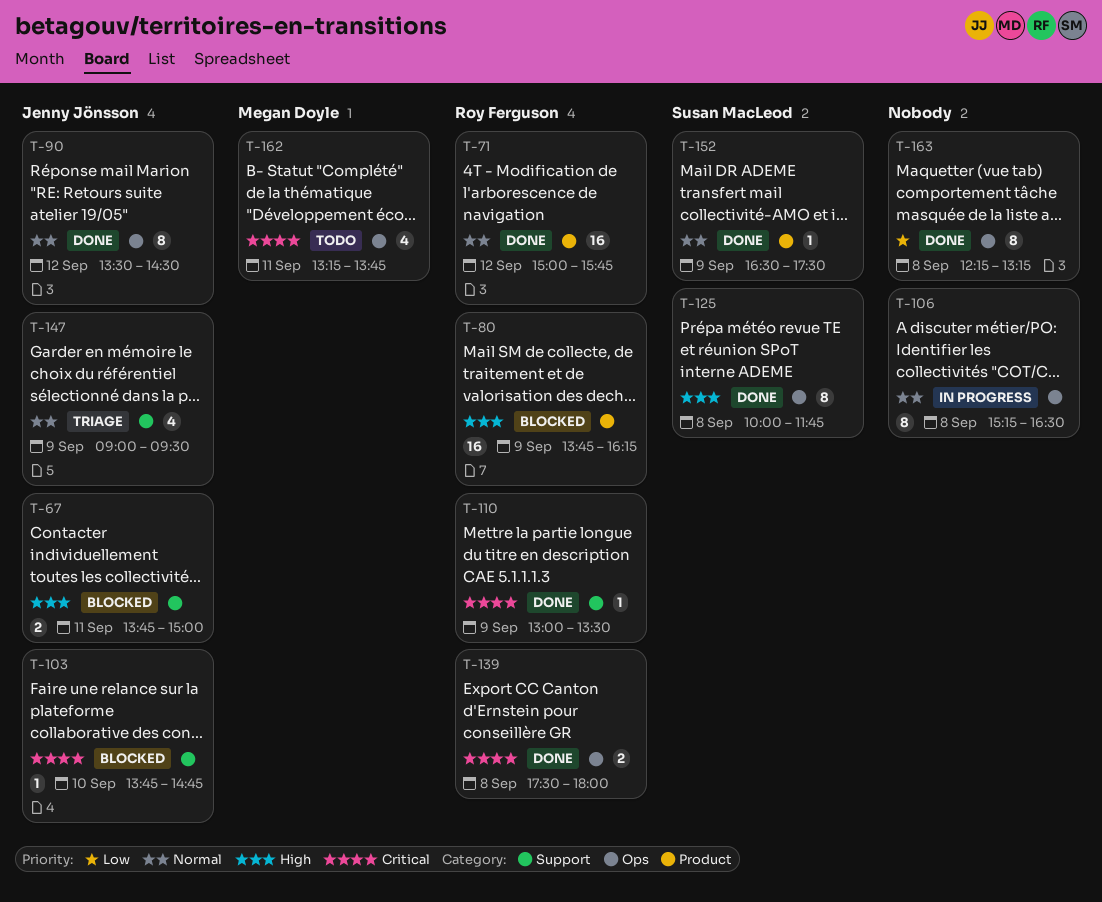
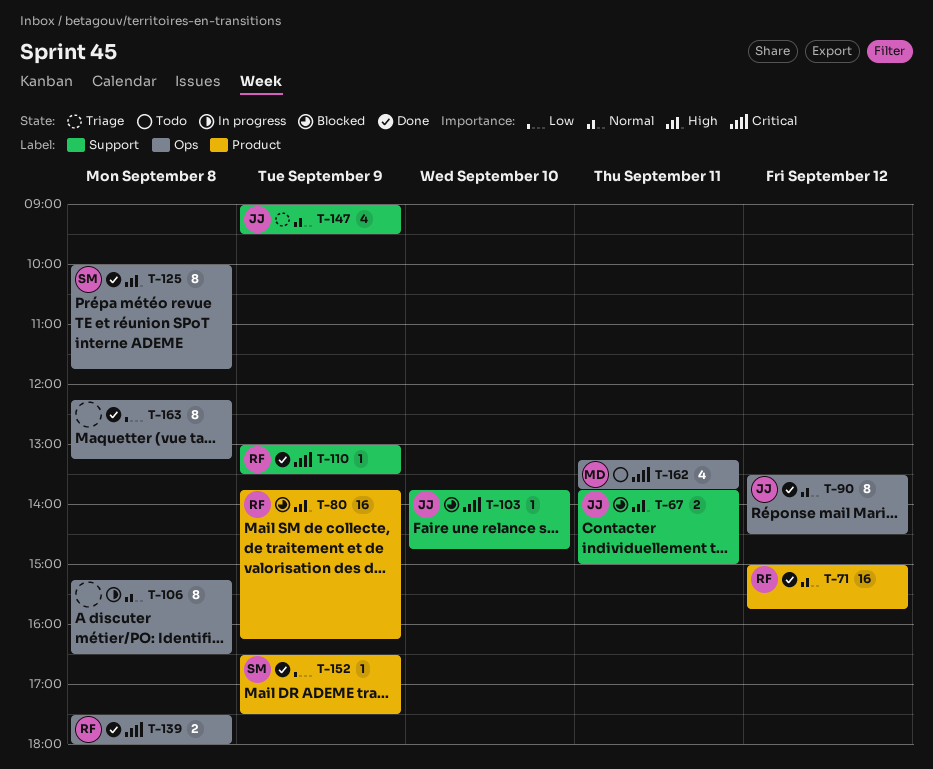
T-152, priority: Normal -> Low

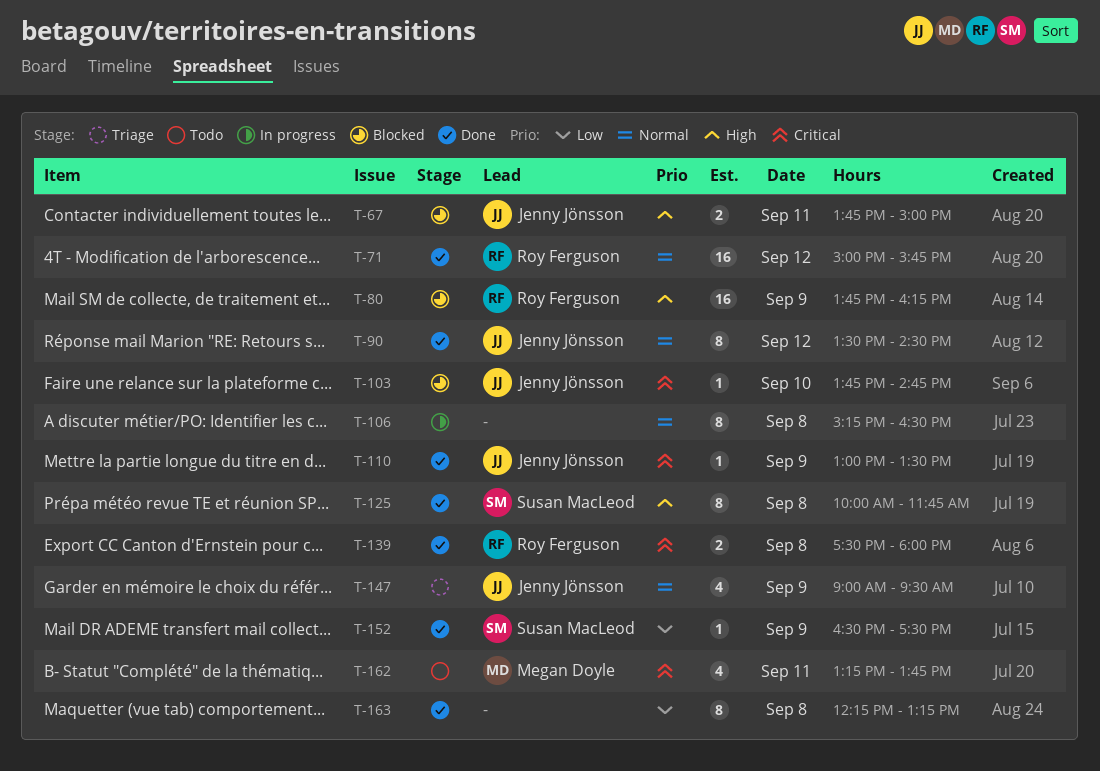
T-110, owner: Roy Ferguson -> Jenny Jönsson

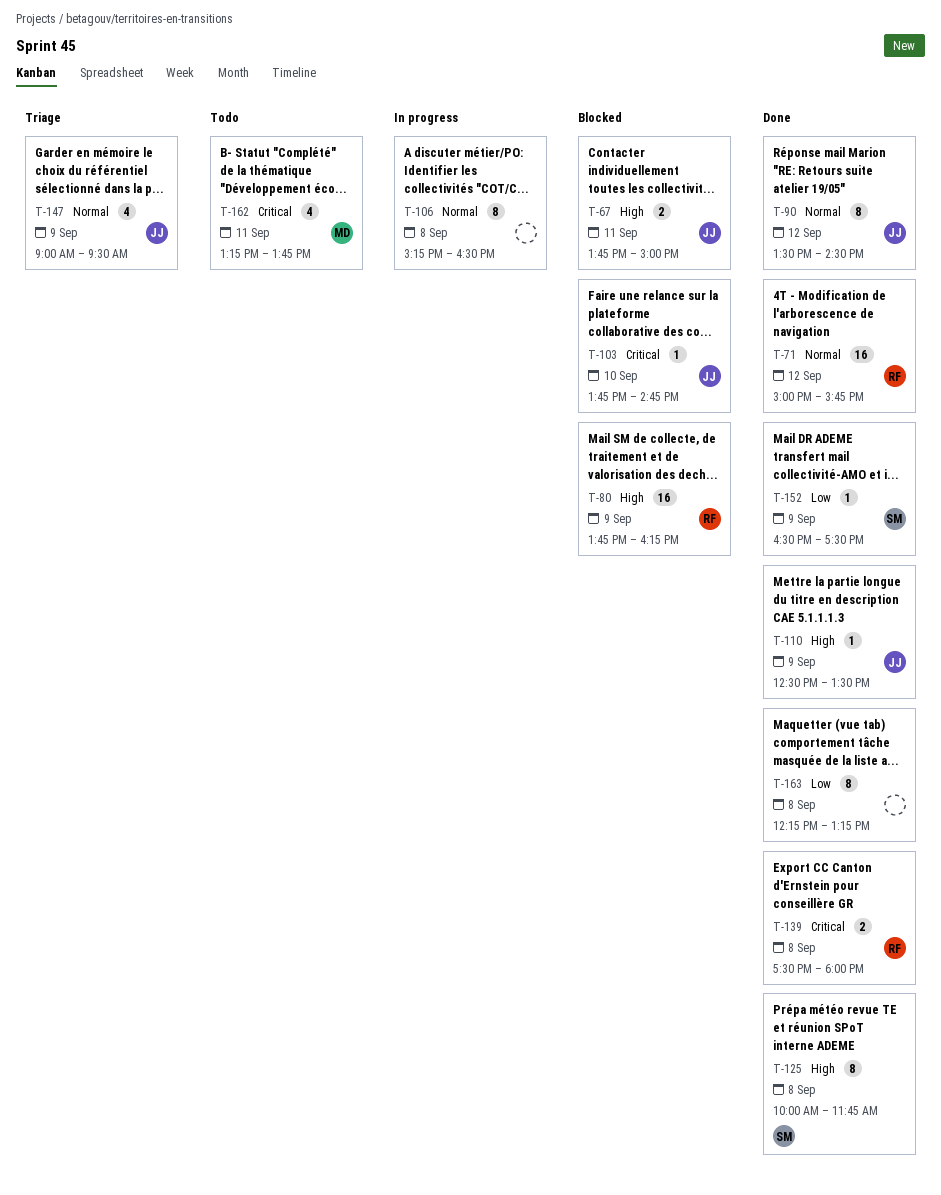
T-110, priority: Critical -> High
T-110, begins: 13:00 -> 12:30

